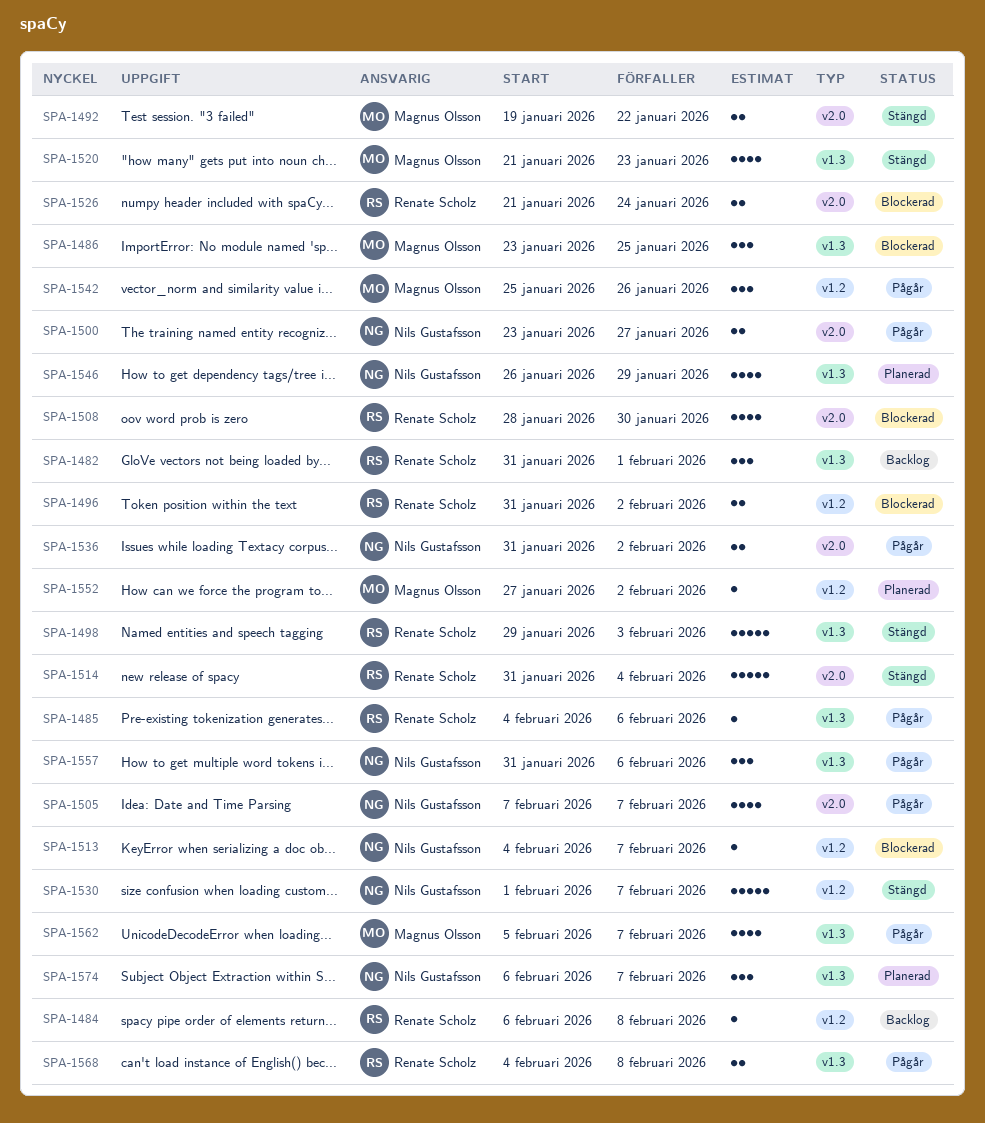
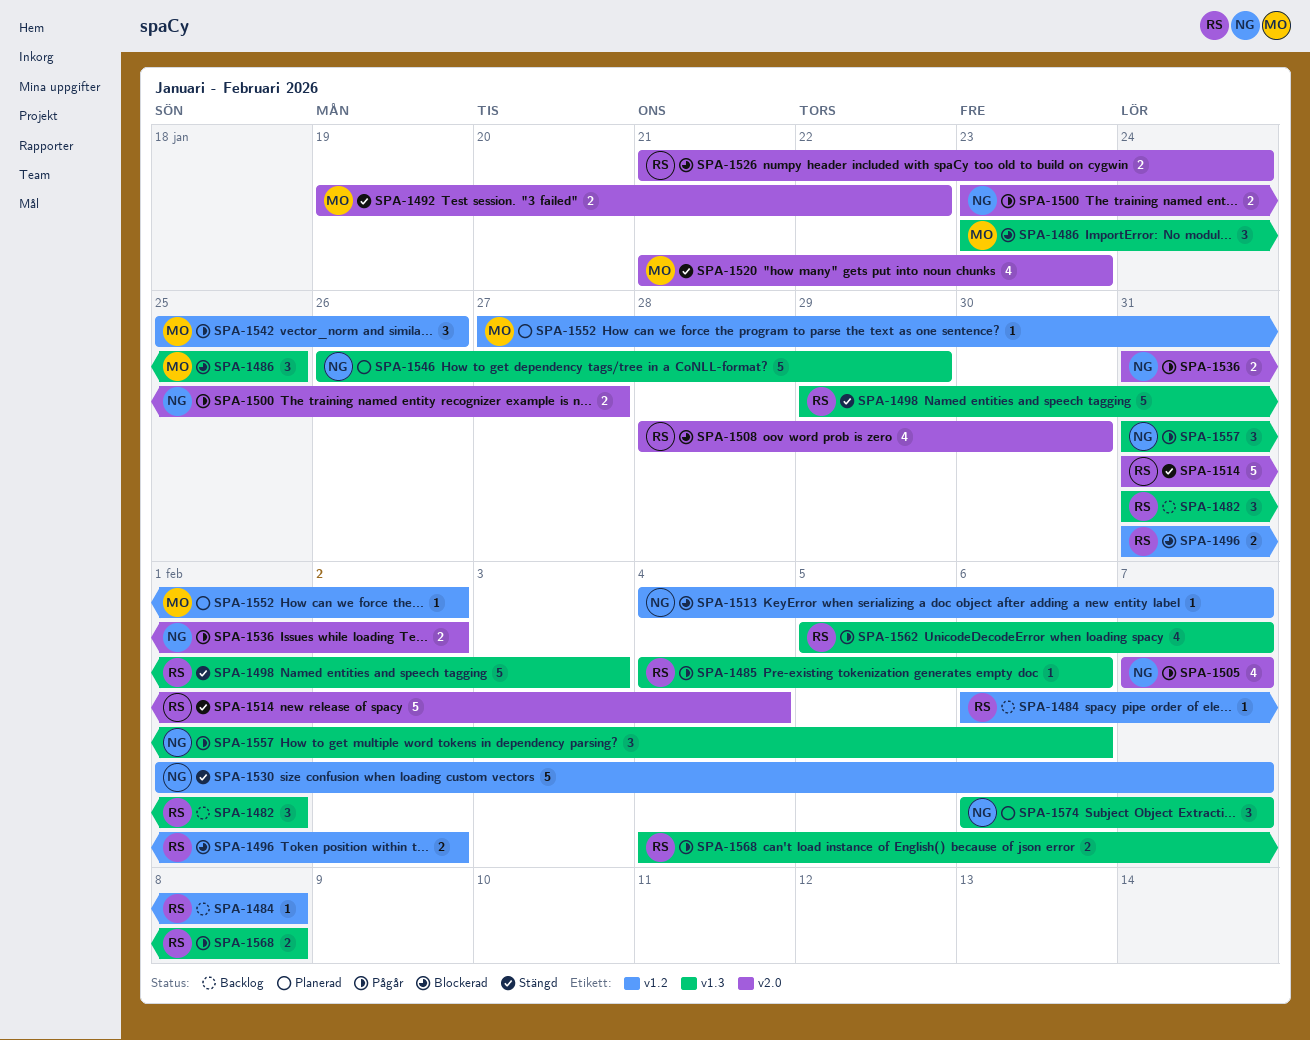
SPA-1520, label: v1.3 -> v2.0
SPA-1546, estimate: 4 -> 5
SPA-1562, owner: Magnus Olsson -> Renate Scholz

